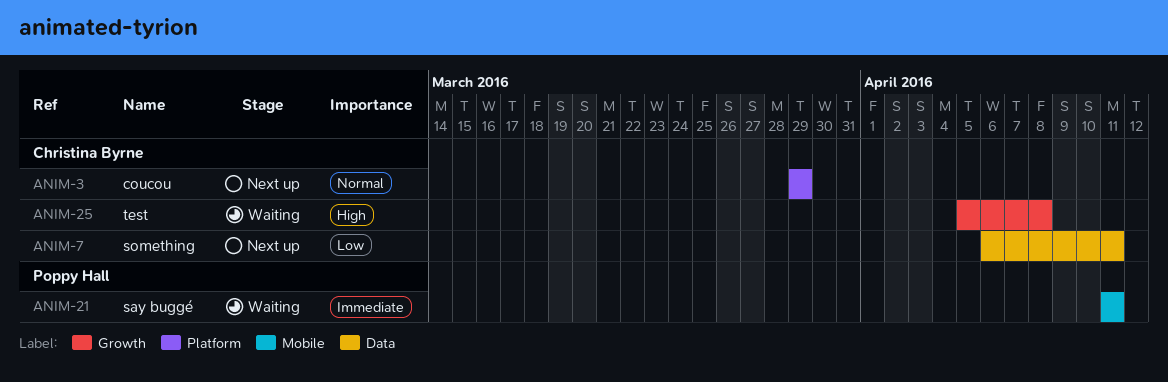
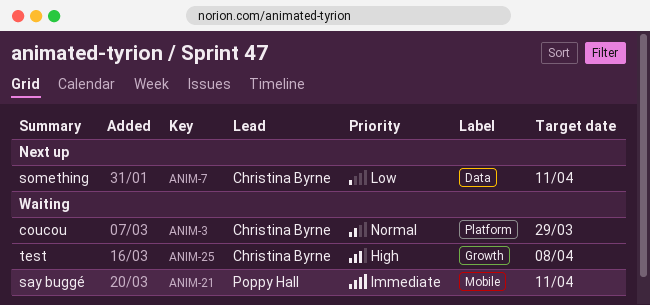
ANIM-3, status: Next up -> Waiting

